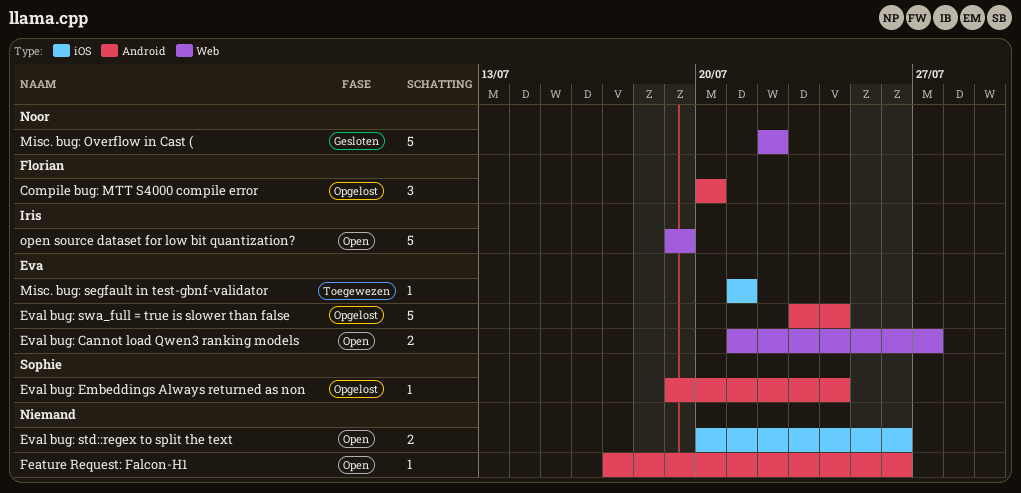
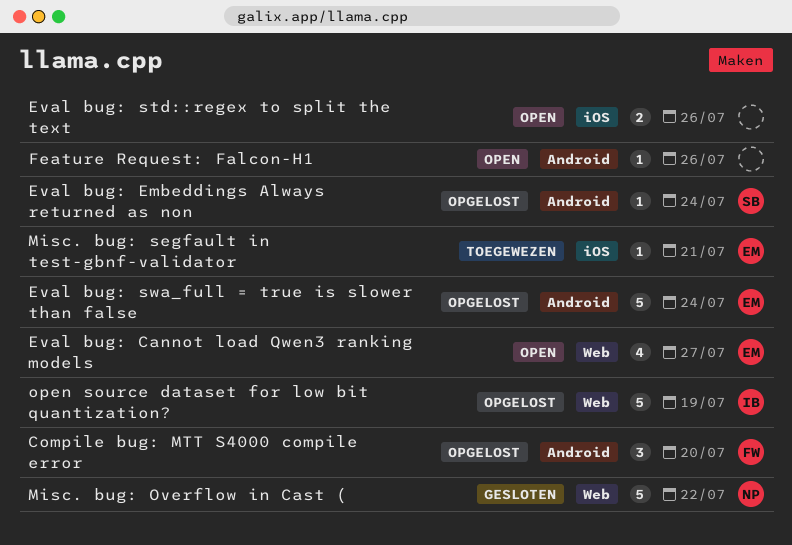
Eval bug: Cannot load Qwen3 ranking models, estimate: 2 -> 4
open source dataset for low bit quantization?, status: Open -> Opgelost

